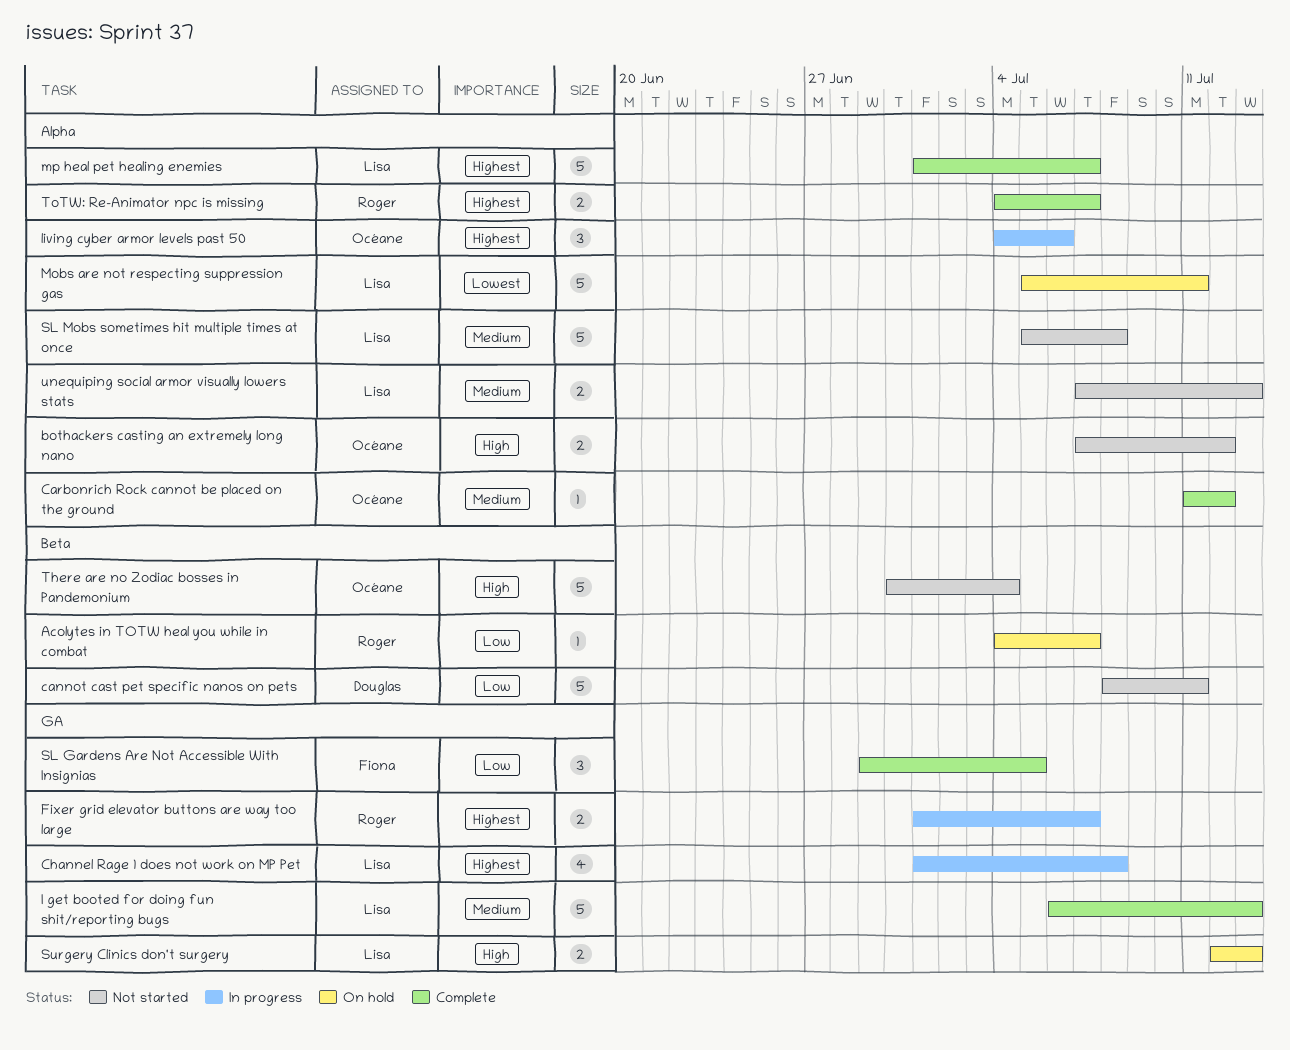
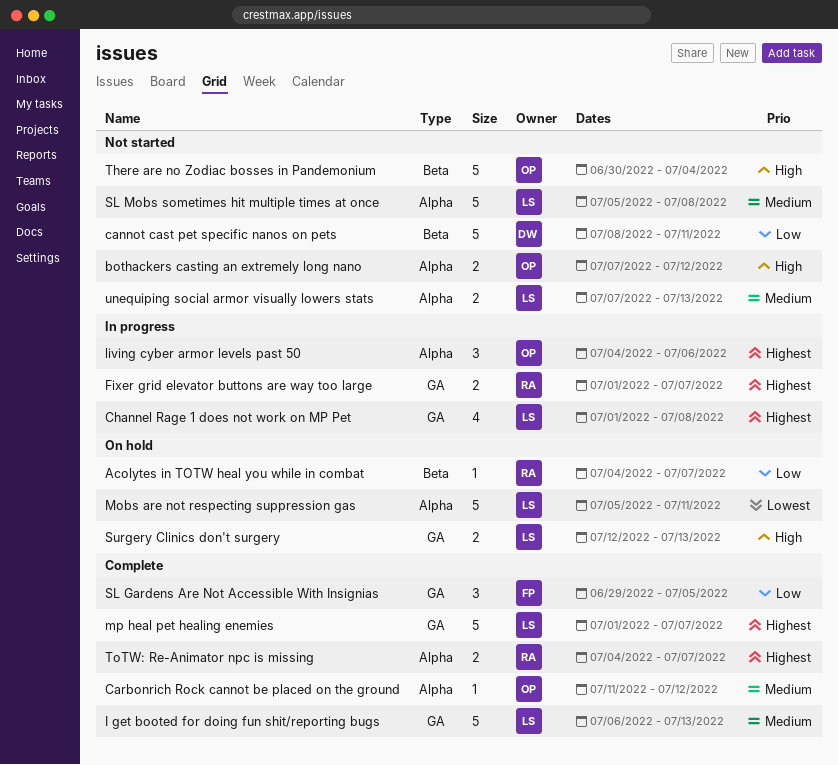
mp heal pet healing enemies, label: Alpha -> GA

